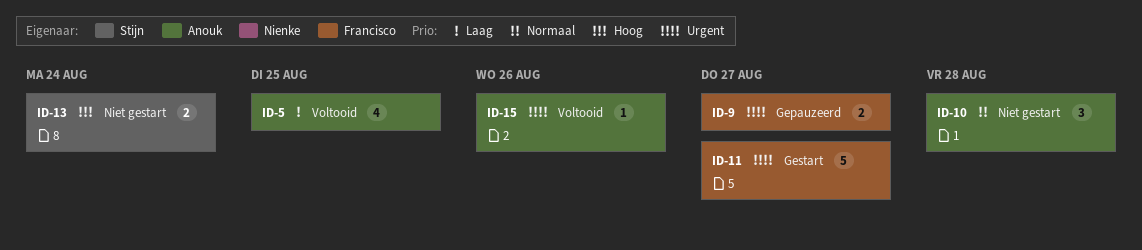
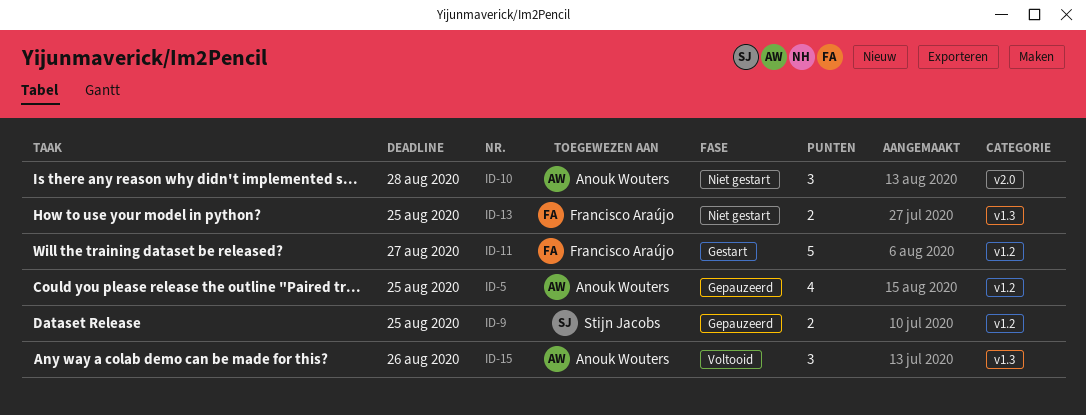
ID-5, status: Voltooid -> Gepauzeerd
ID-9, owner: Francisco Araújo -> Stijn Jacobs
ID-9, due: Aug 27 -> Aug 25
ID-13, owner: Stijn Jacobs -> Francisco Araújo
ID-13, due: Aug 24 -> Aug 25
ID-15, estimate: 1 -> 3

